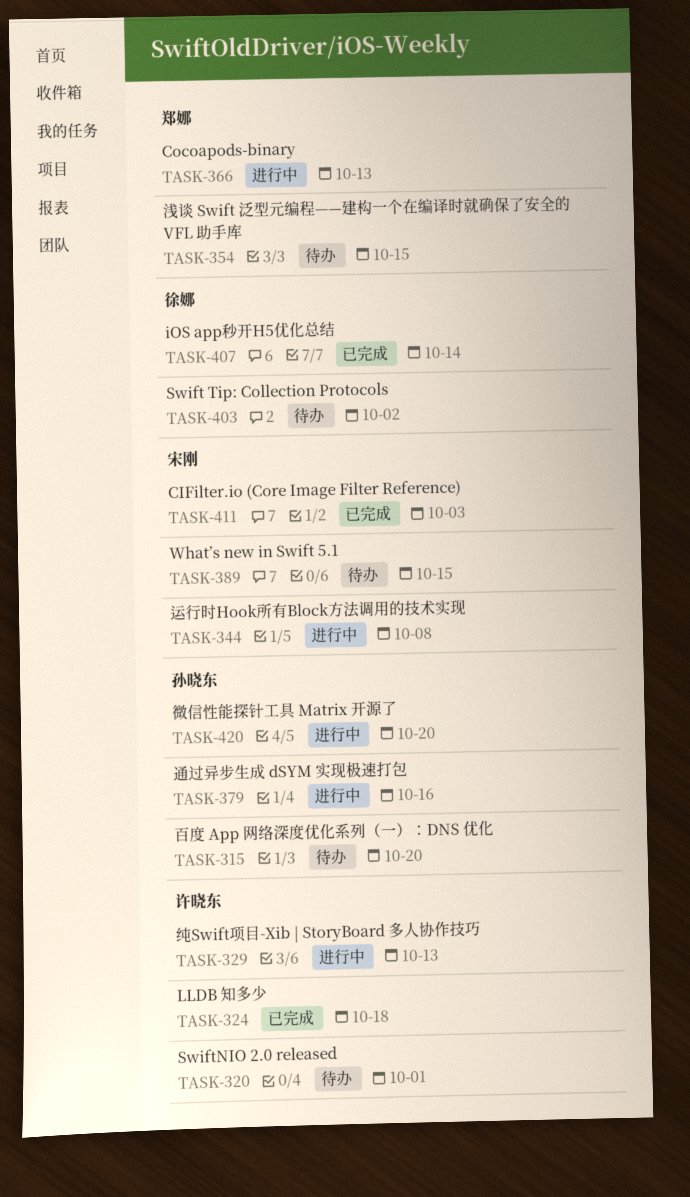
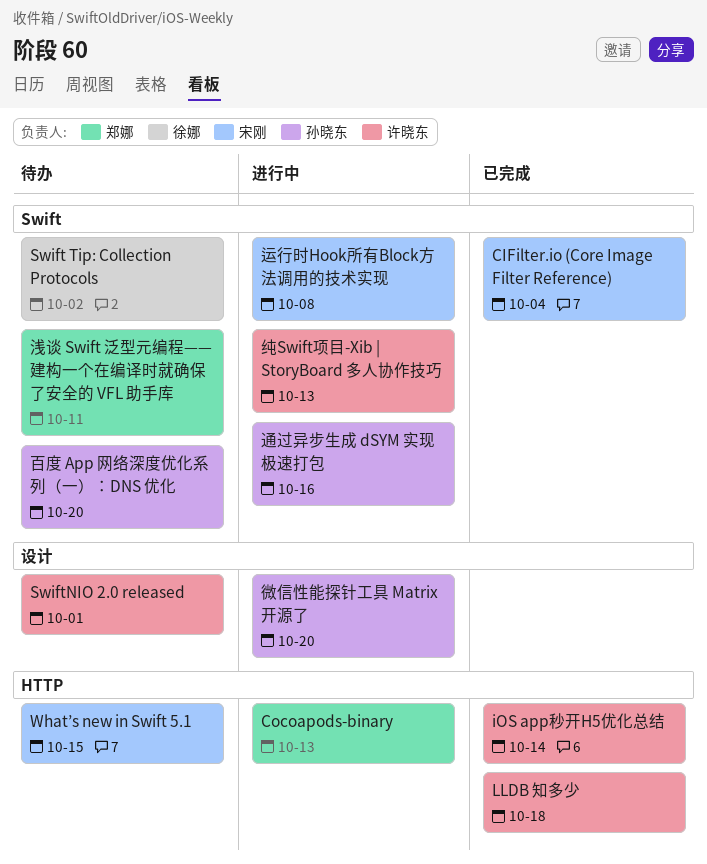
CIFilter.io (Core Image Filter Reference), due: Oct 3 -> Oct 4
iOS app秒开H5优化总结, owner: 徐娜 -> 许晓东
浅谈 Swift 泛型元编程——建构一个在编译时就确保了安全的 VFL 助手库, due: Oct 15 -> Oct 11

